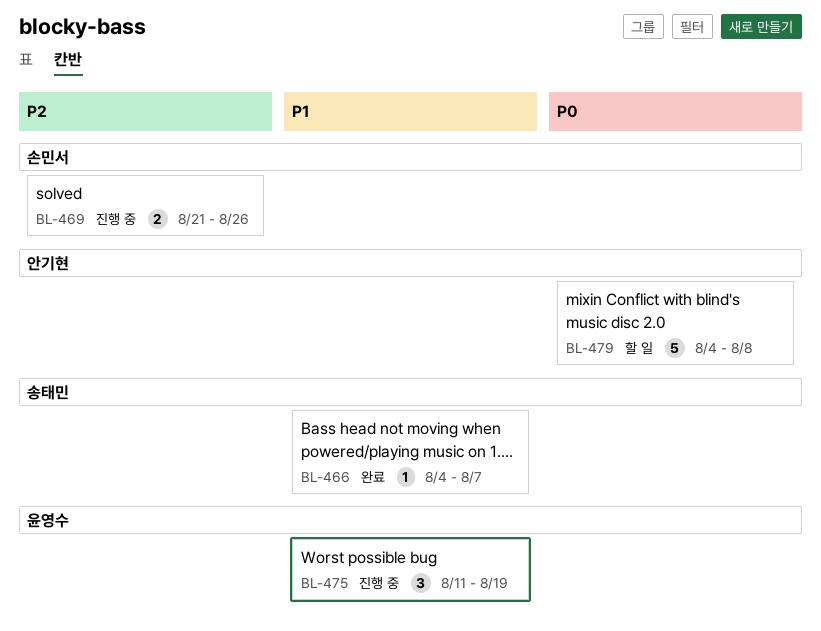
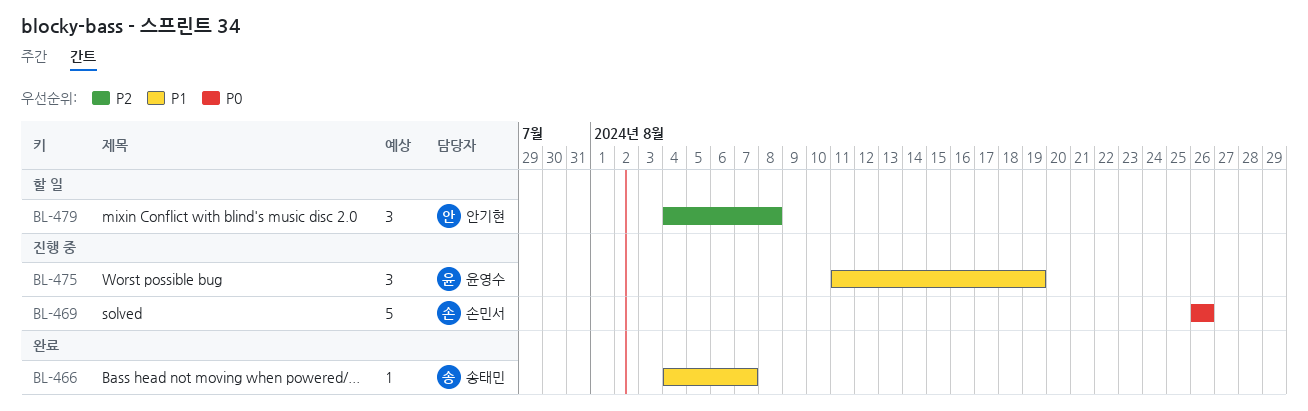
BL-469, priority: P2 -> P0
BL-469, estimate: 2 -> 5
BL-469, start: Aug 21 -> Aug 26
BL-479, priority: P0 -> P2
BL-479, estimate: 5 -> 3

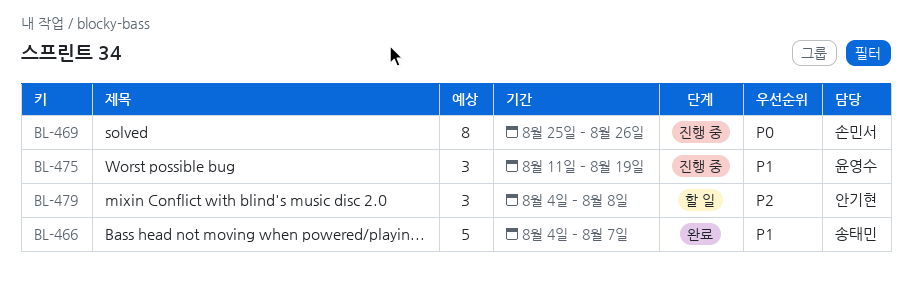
BL-466, estimate: 1 -> 5
BL-469, estimate: 5 -> 8
BL-469, start: Aug 26 -> Aug 25

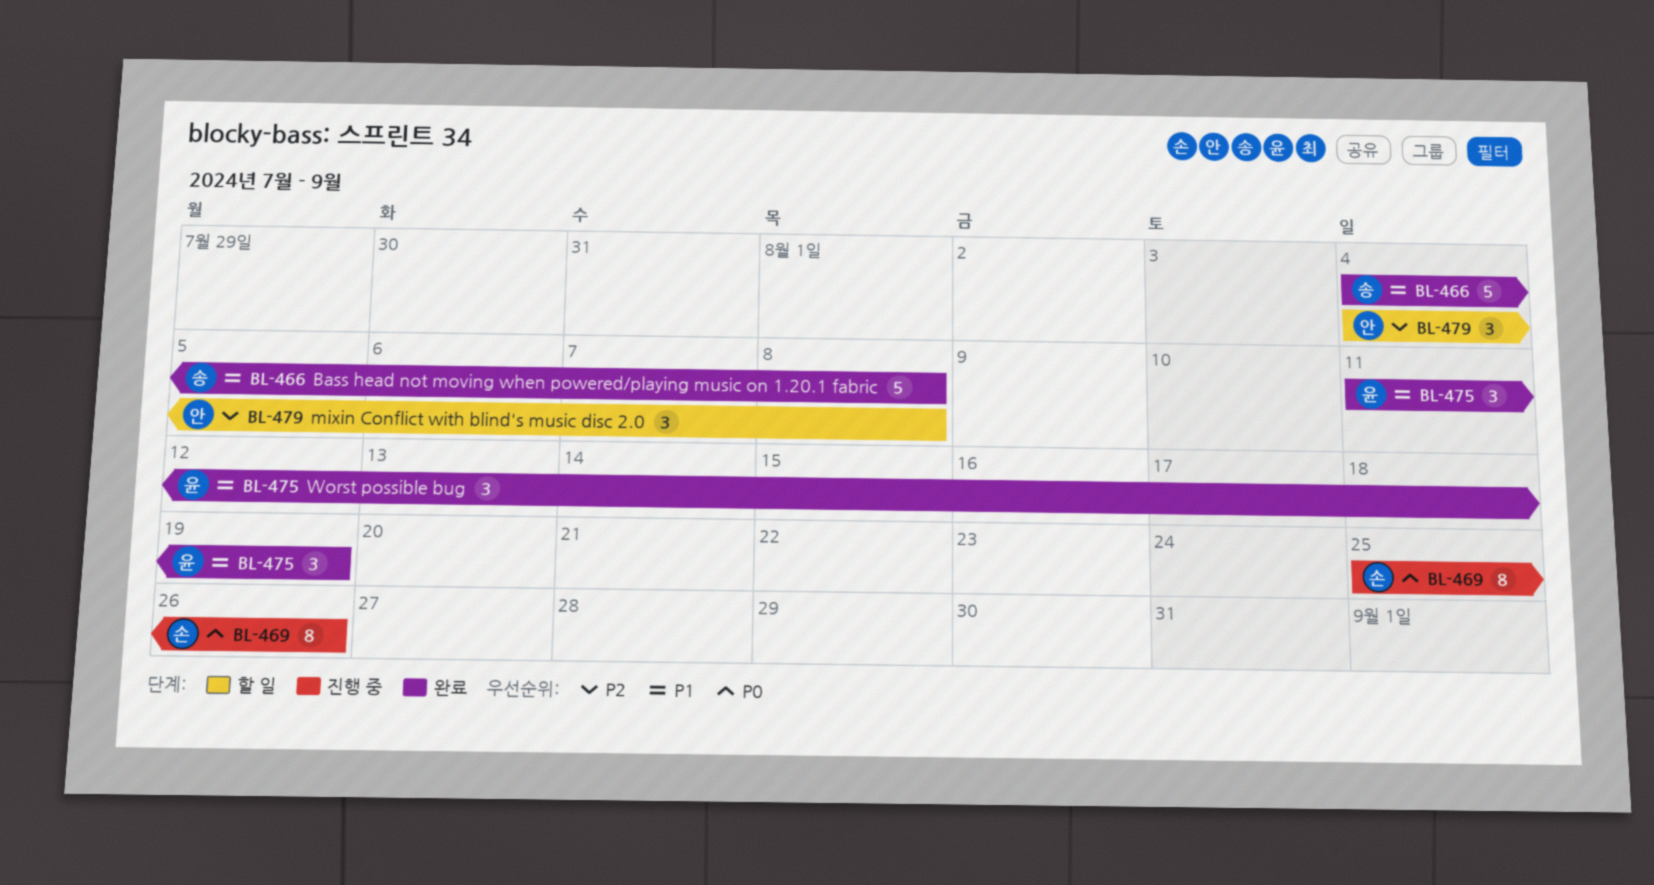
BL-466, due: Aug 7 -> Aug 8
BL-475, status: 진행 중 -> 완료

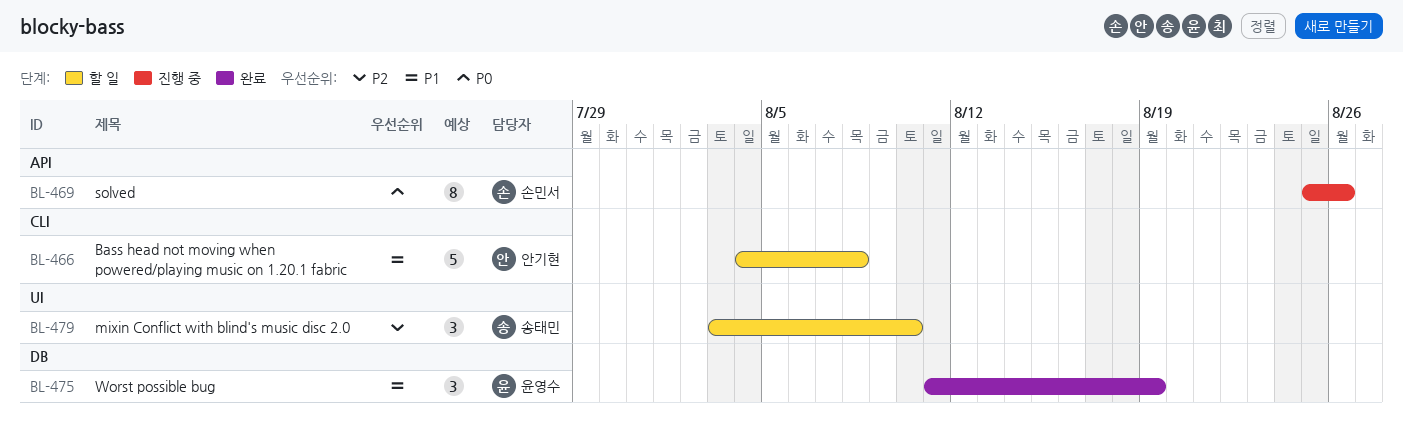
BL-466, status: 완료 -> 할 일
BL-466, owner: 송태민 -> 안기현
BL-479, owner: 안기현 -> 송태민
BL-479, start: Aug 4 -> Aug 3
BL-479, due: Aug 8 -> Aug 10

